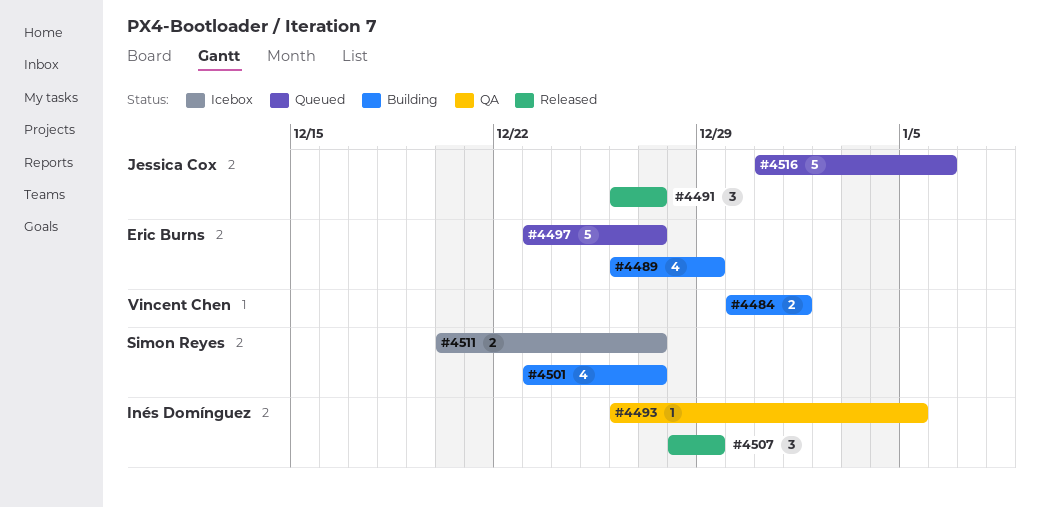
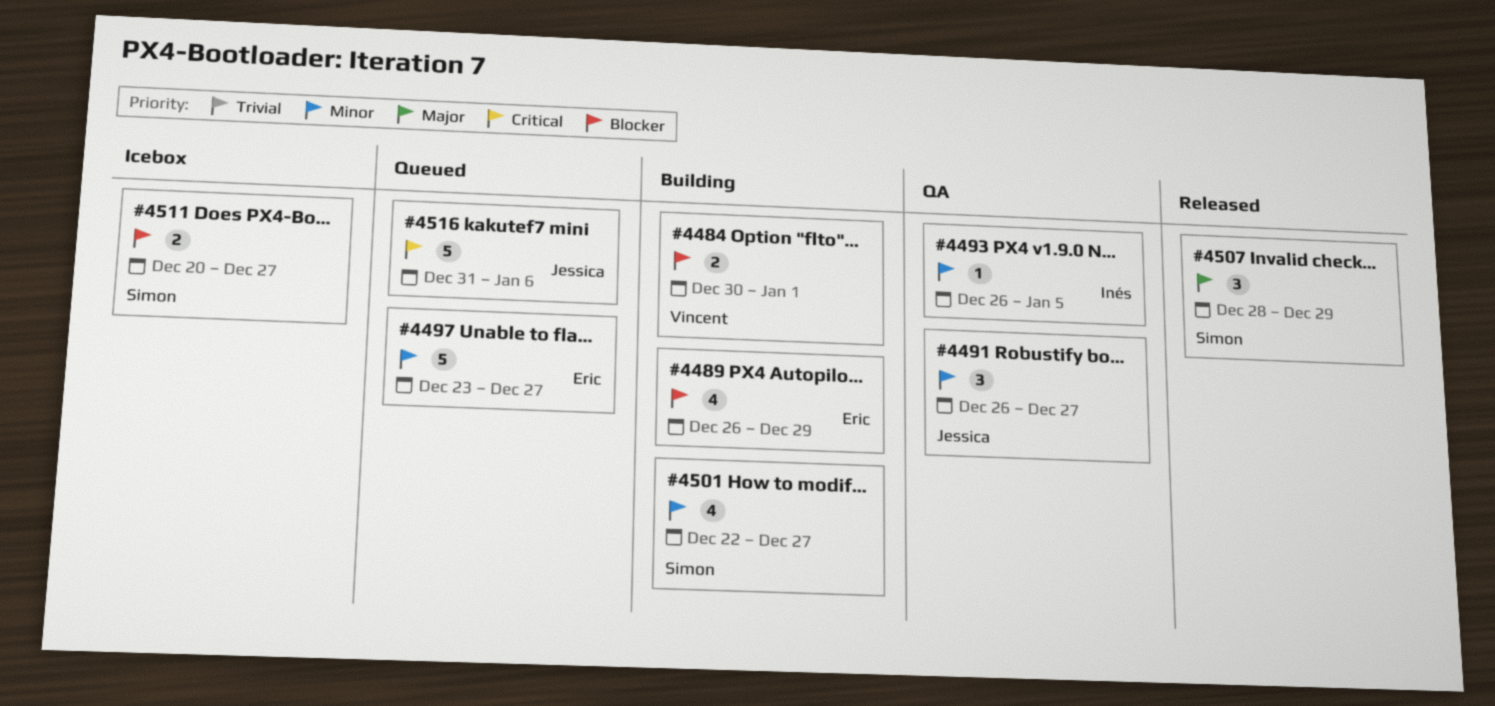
#4491, status: Released -> QA
#4501, start: Dec 23 -> Dec 22
#4507, owner: Inés Domínguez -> Simon Reyes

